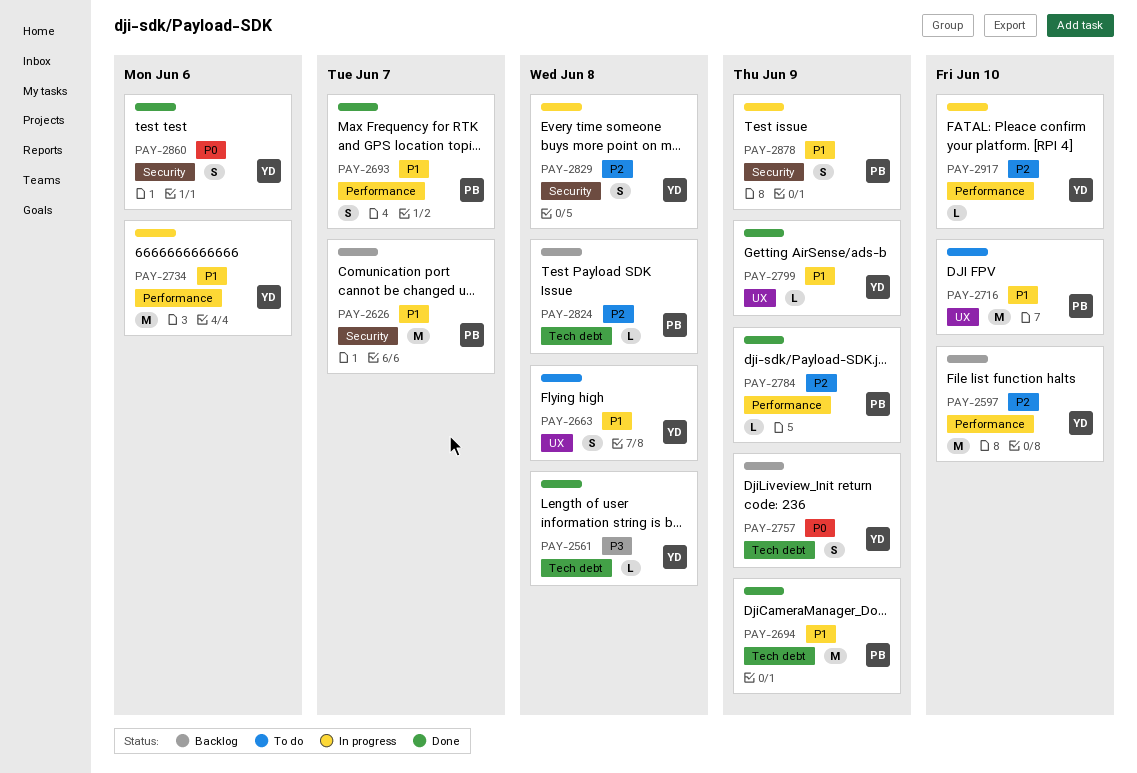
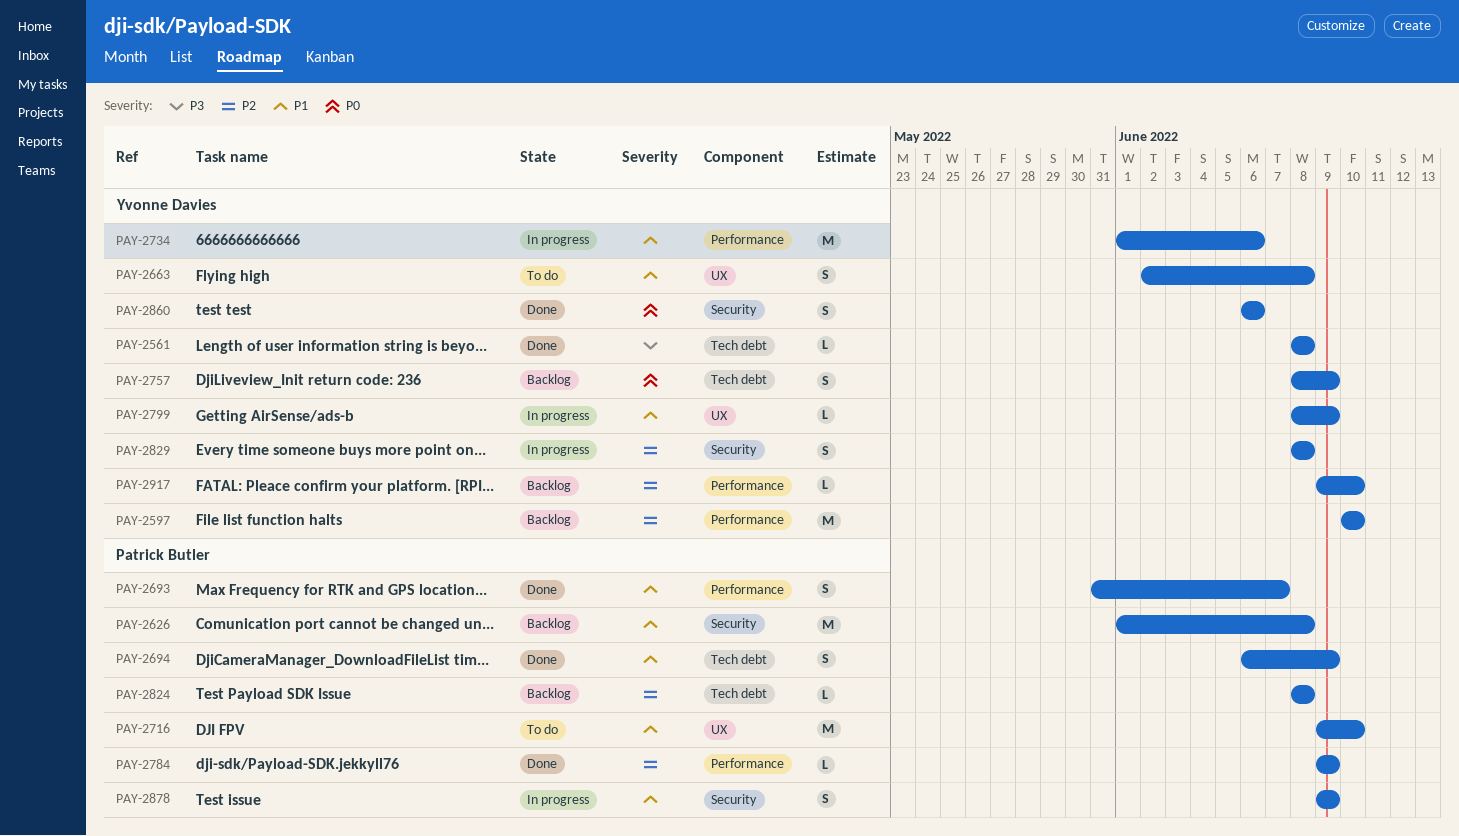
PAY-2626, due: Jun 7 -> Jun 8
PAY-2694, estimate: M -> S
PAY-2799, status: Done -> In progress
PAY-2917, status: In progress -> Backlog

